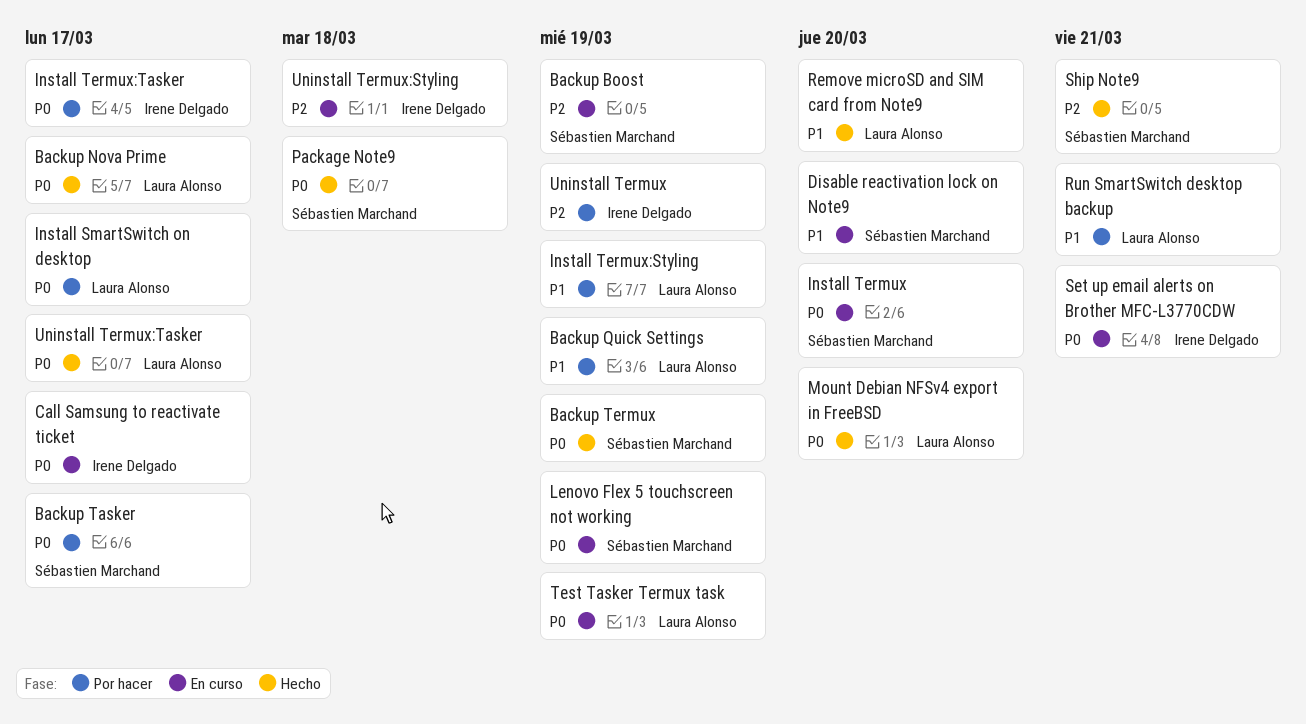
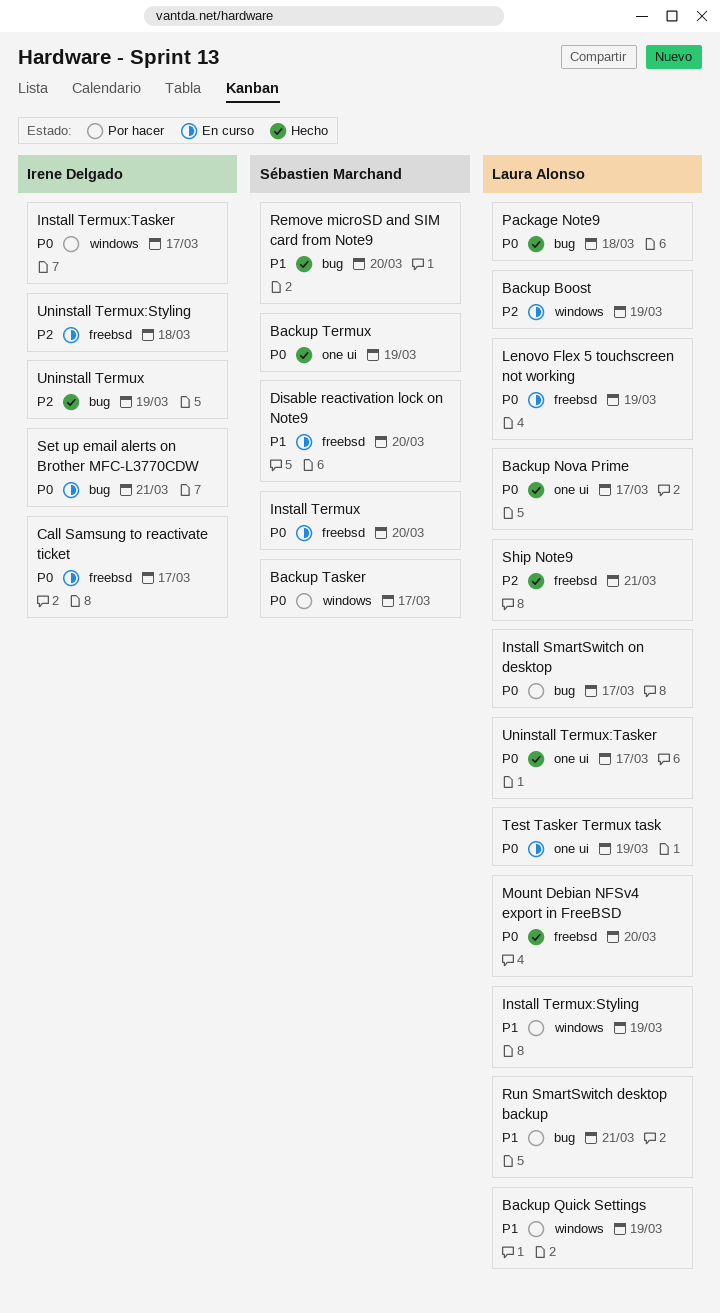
Backup Boost, owner: Sébastien Marchand -> Laura Alonso
Lenovo Flex 5 touchscreen not working, owner: Sébastien Marchand -> Laura Alonso
Package Note9, owner: Sébastien Marchand -> Laura Alonso
Remove microSD and SIM card from Note9, owner: Laura Alonso -> Sébastien Marchand
Ship Note9, owner: Sébastien Marchand -> Laura Alonso
Uninstall Termux, status: Por hacer -> Hecho

